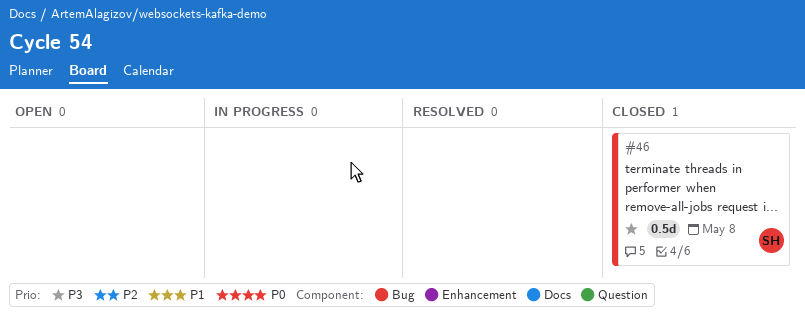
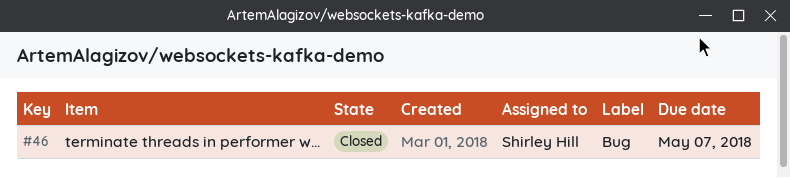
#46, due: May 8 -> May 7

